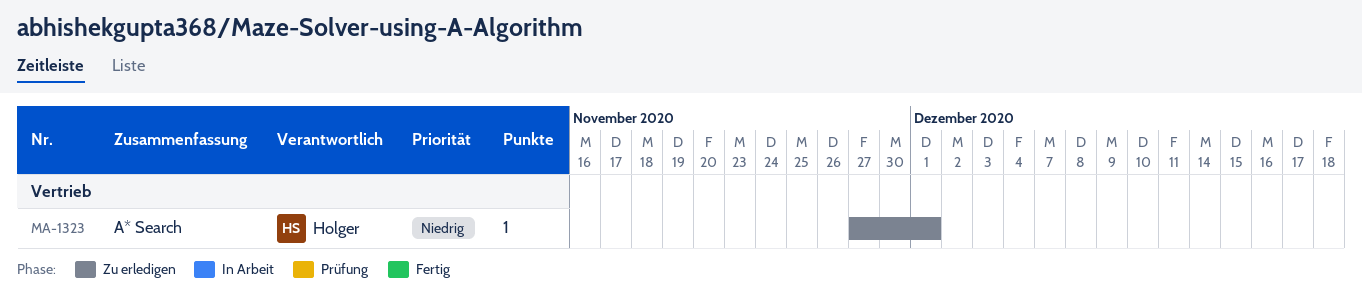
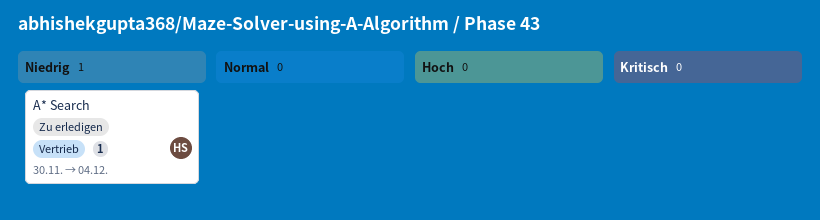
A* Search, start: Nov 27 -> Nov 30
A* Search, due: Dec 1 -> Dec 4

